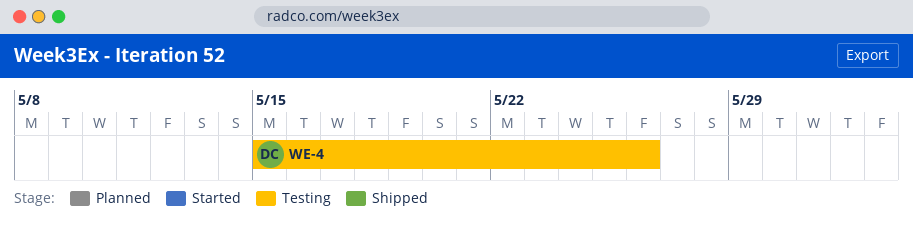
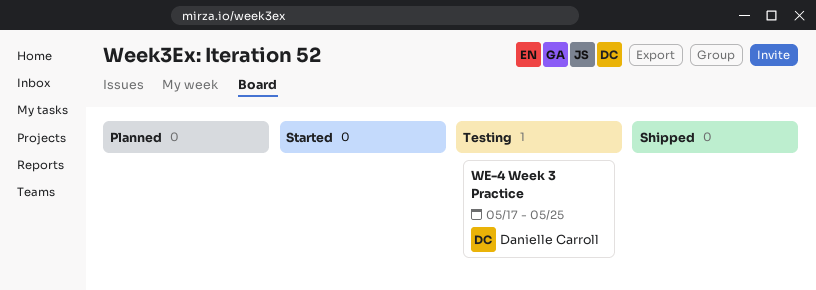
WE-4, start: May 15 -> May 17
WE-4, due: May 26 -> May 25

